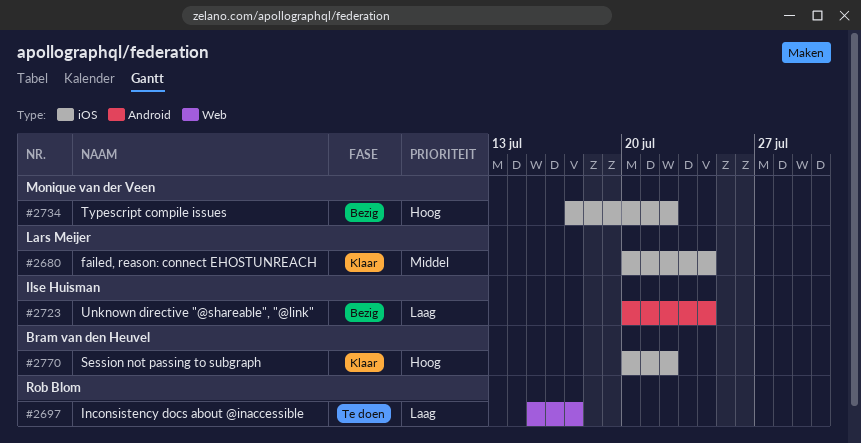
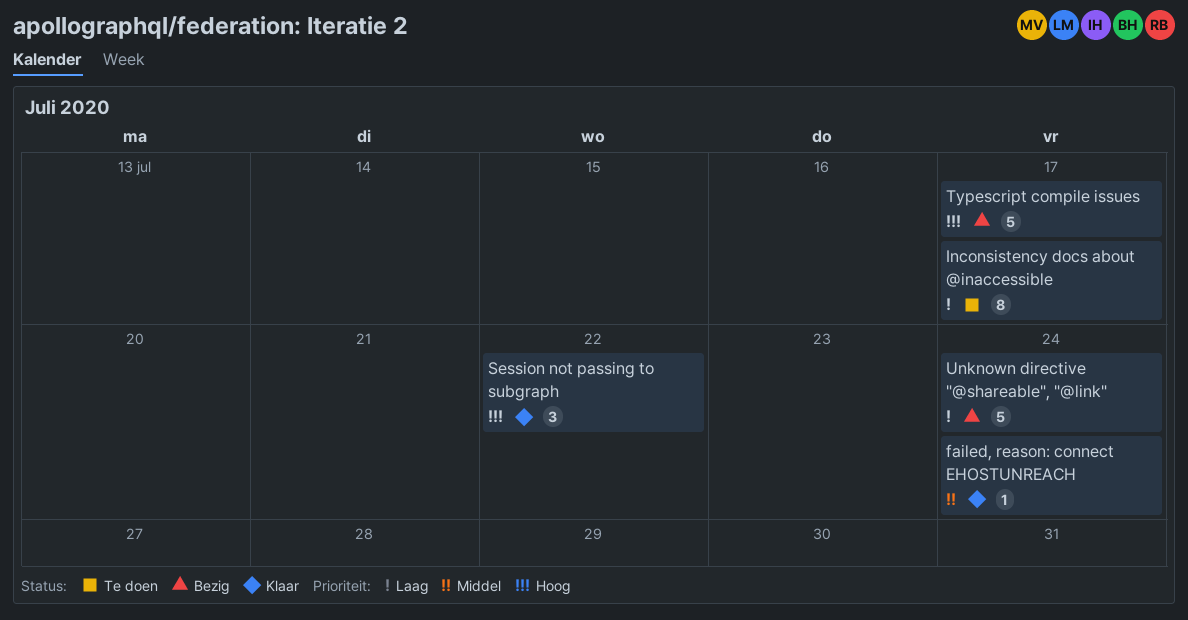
Typescript compile issues, due: Jul 22 -> Jul 17

